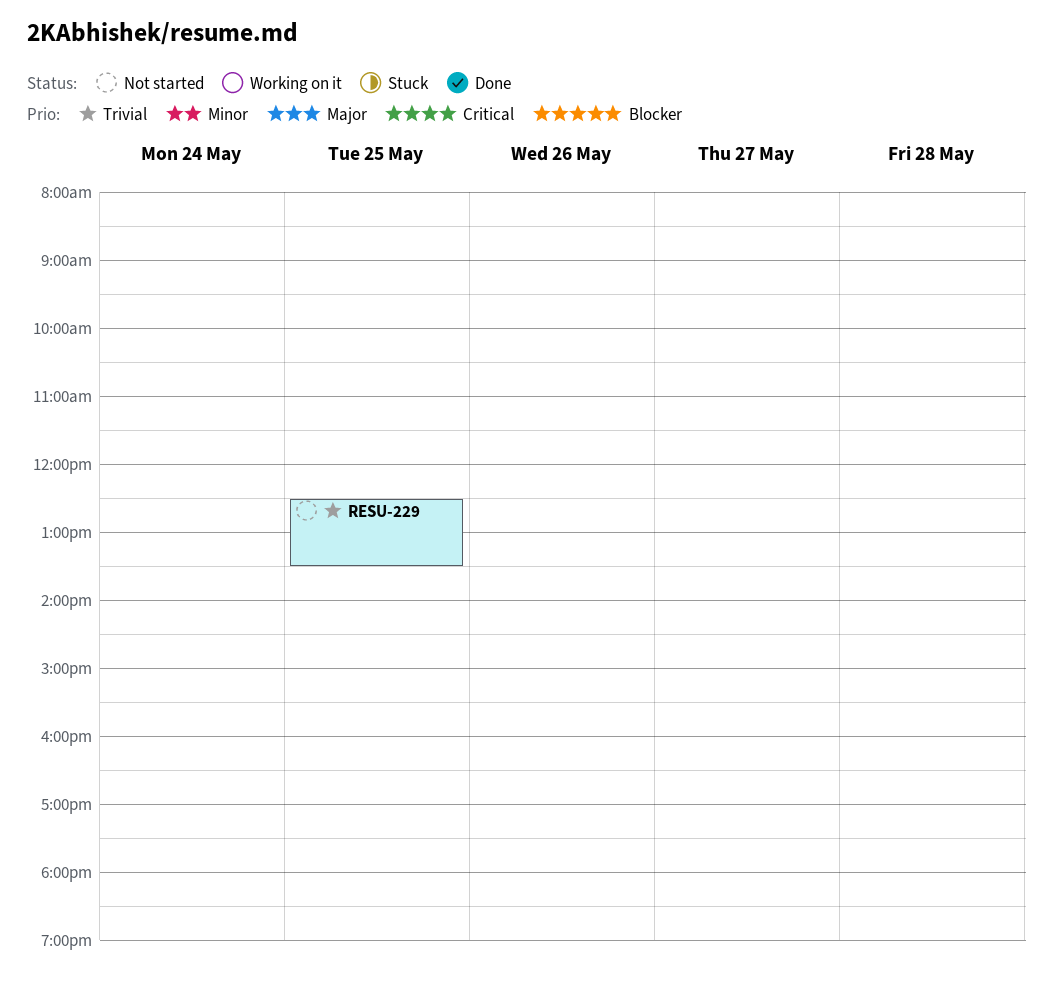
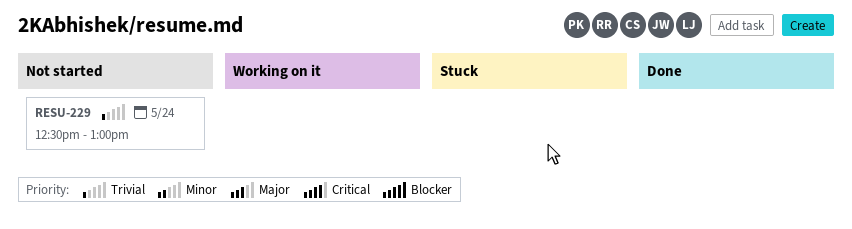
RESU-229, day: May 25 -> May 24
RESU-229, ends: 13:30 -> 13:00

